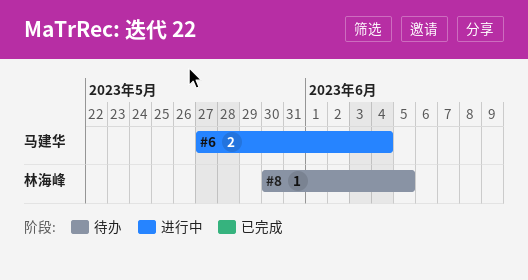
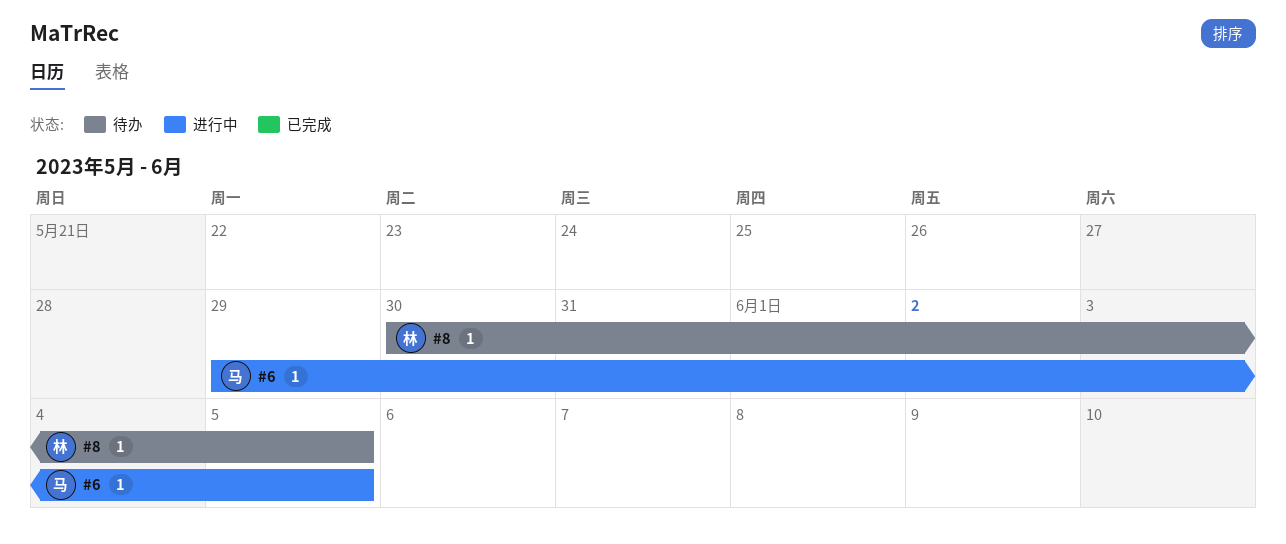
#6, estimate: 2 -> 1
#6, start: May 27 -> May 29
#6, due: Jun 4 -> Jun 5

